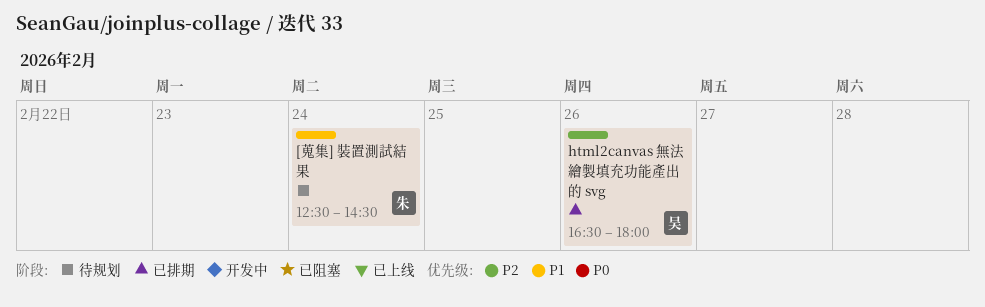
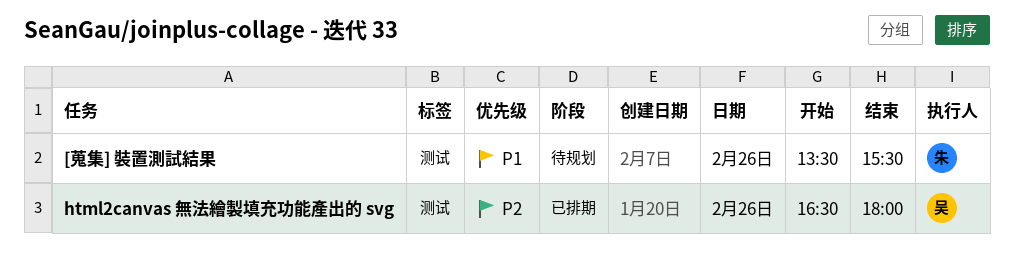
[蒐集] 裝置測試結果, day: Feb 24 -> Feb 26
[蒐集] 裝置測試結果, begins: 12:30 -> 13:30
[蒐集] 裝置測試結果, ends: 14:30 -> 15:30

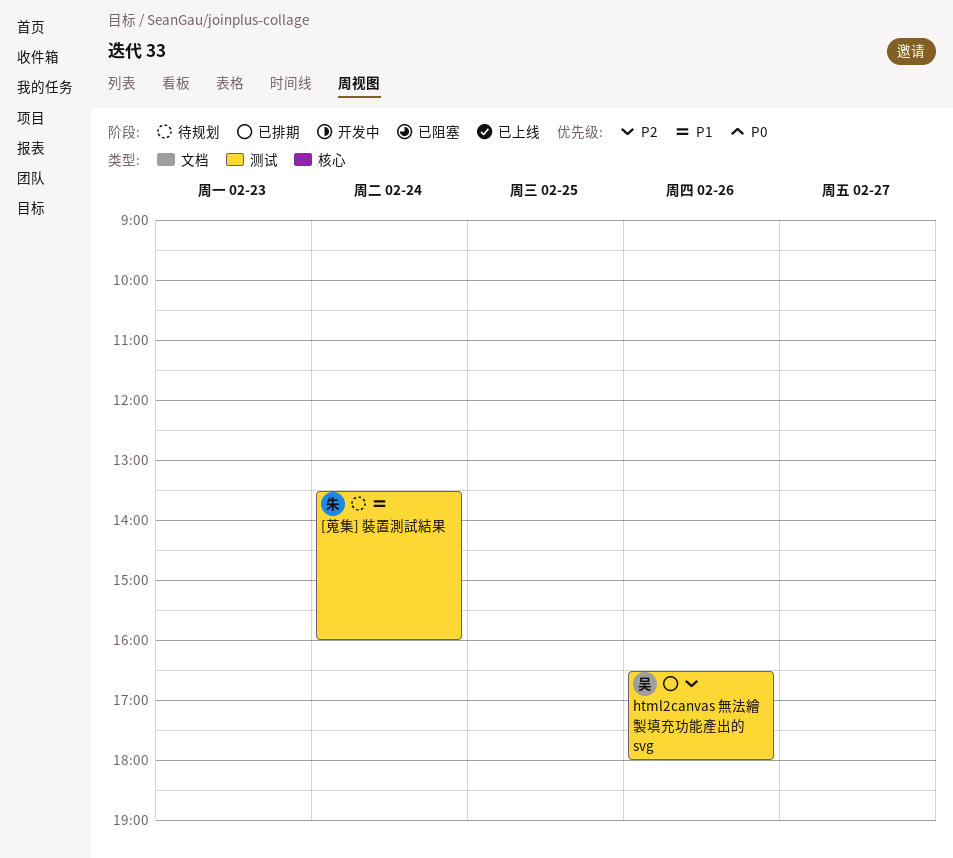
[蒐集] 裝置測試結果, day: Feb 26 -> Feb 24
[蒐集] 裝置測試結果, ends: 15:30 -> 16:00

